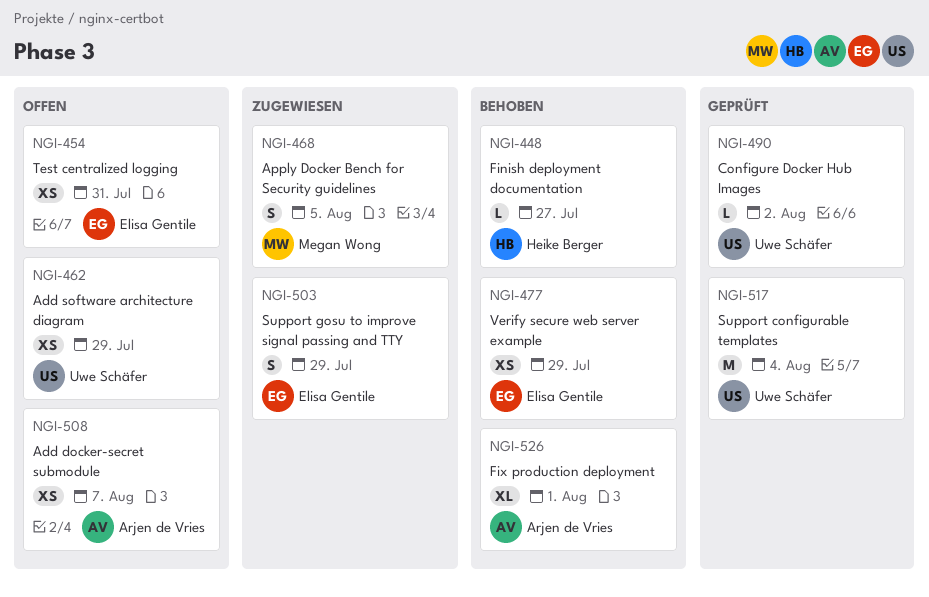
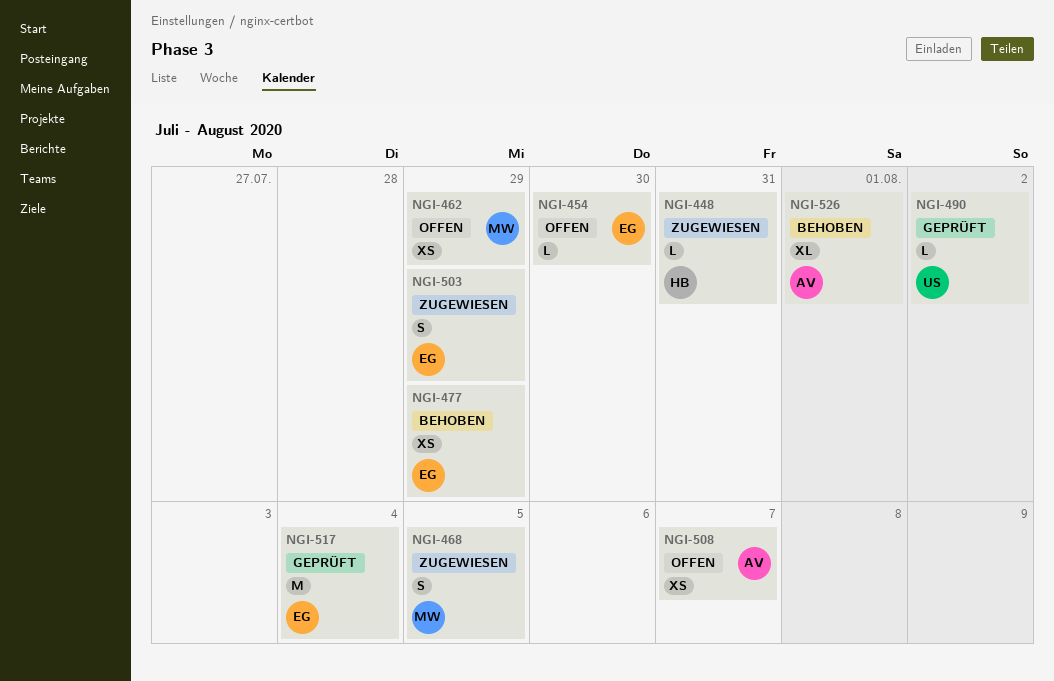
NGI-448, status: Behoben -> Zugewiesen
NGI-448, due: Jul 27 -> Jul 31
NGI-454, estimate: XS -> L
NGI-454, due: Jul 31 -> Jul 30
NGI-462, owner: Uwe Schäfer -> Megan Wong
NGI-517, owner: Uwe Schäfer -> Elisa Gentile

